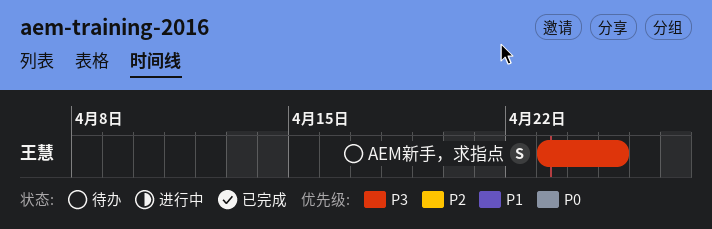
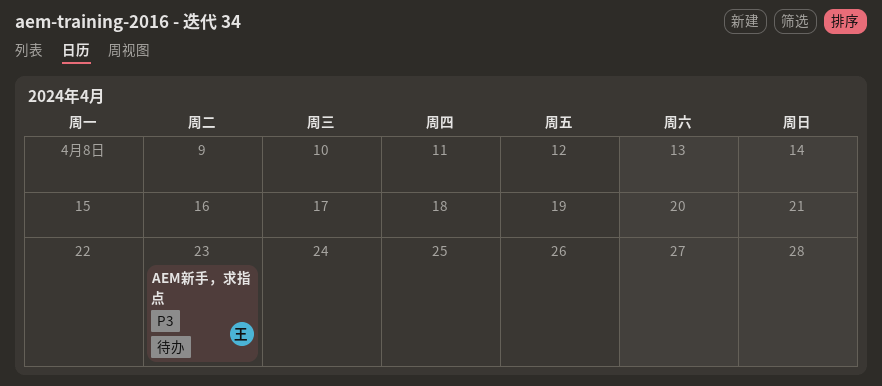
AEM新手，求指点, due: Apr 25 -> Apr 23

